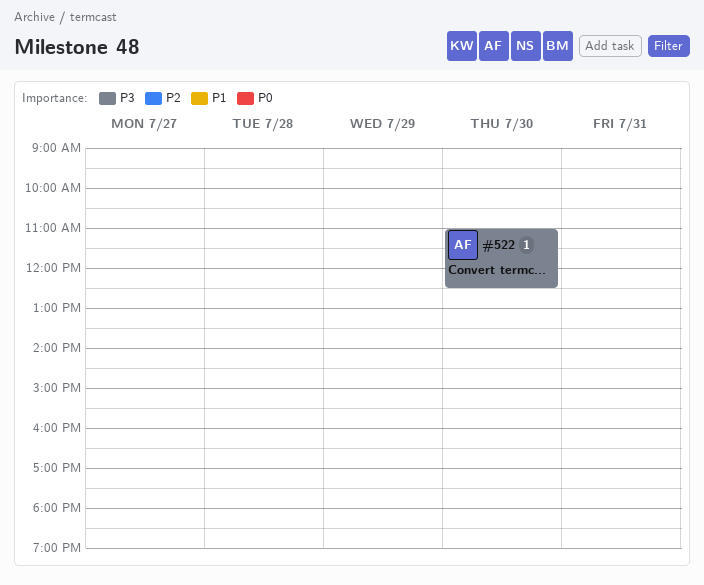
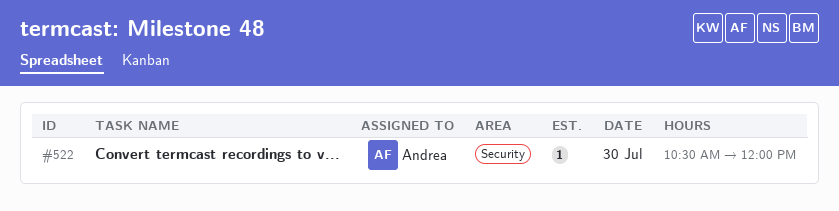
#522, begins: 11:00 -> 10:30
#522, ends: 12:30 -> 12:00

